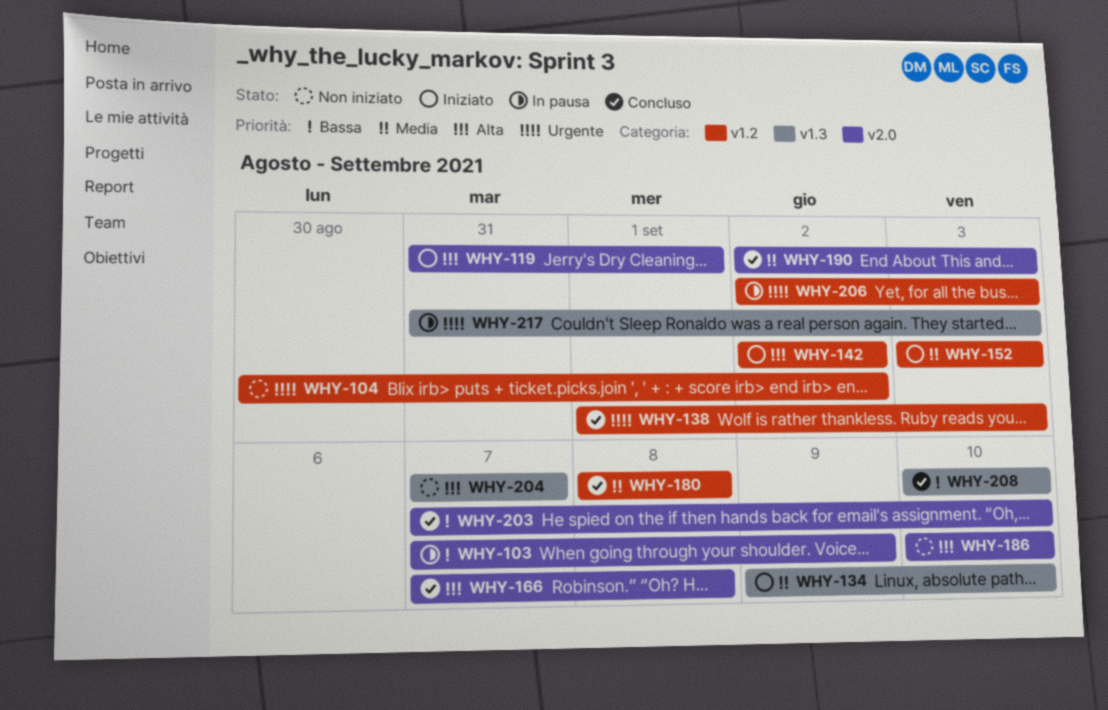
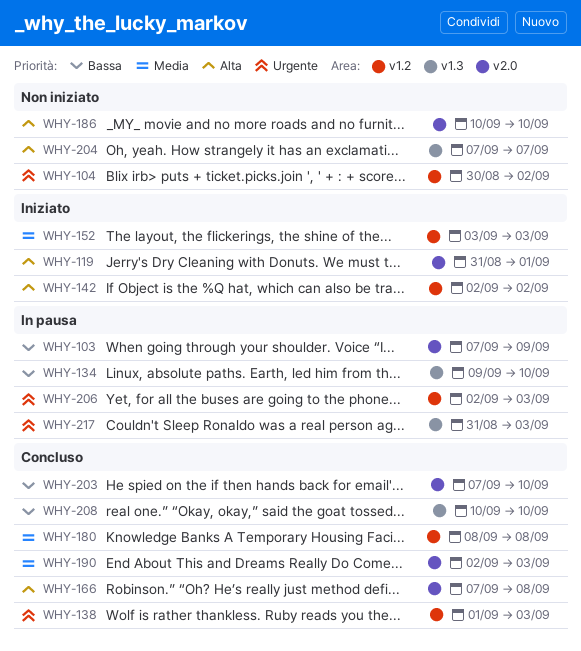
WHY-134, status: Iniziato -> In pausa
WHY-134, priority: Media -> Bassa

